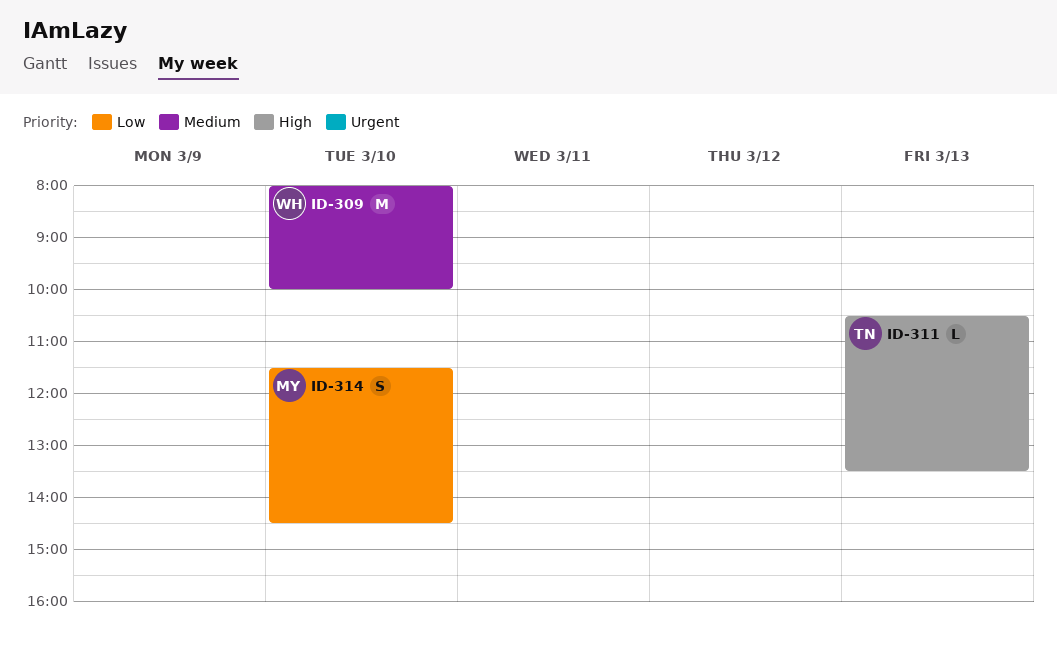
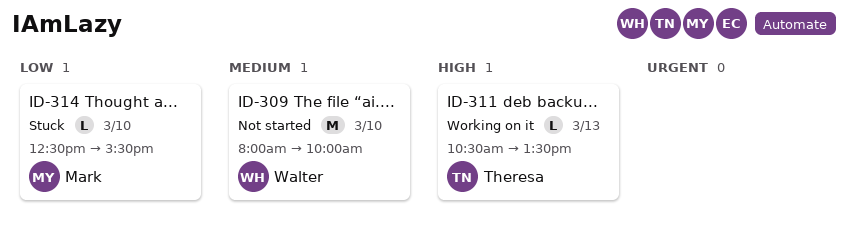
ID-314, estimate: S -> L
ID-314, begins: 11:30 -> 12:30
ID-314, ends: 14:30 -> 15:30

